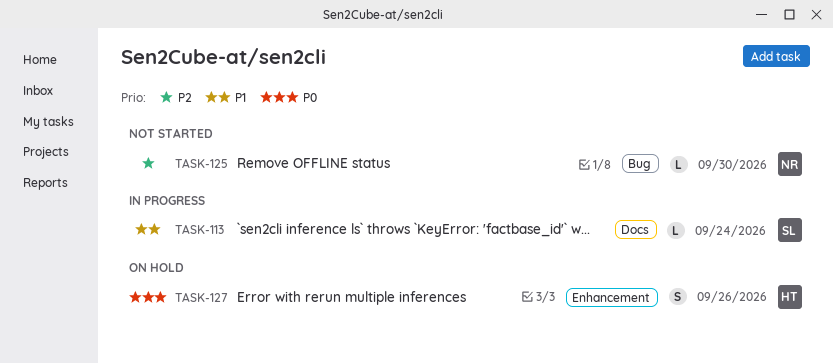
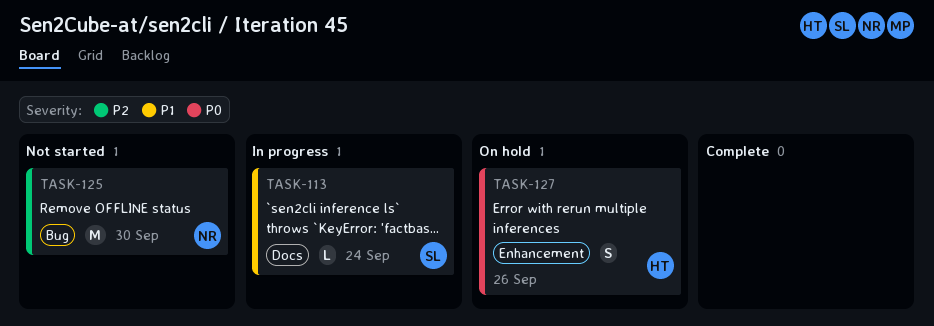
TASK-125, estimate: L -> M

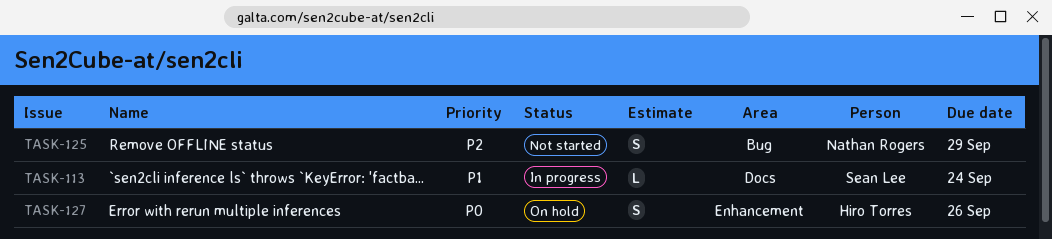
TASK-125, estimate: M -> S
TASK-125, due: Sep 30 -> Sep 29

